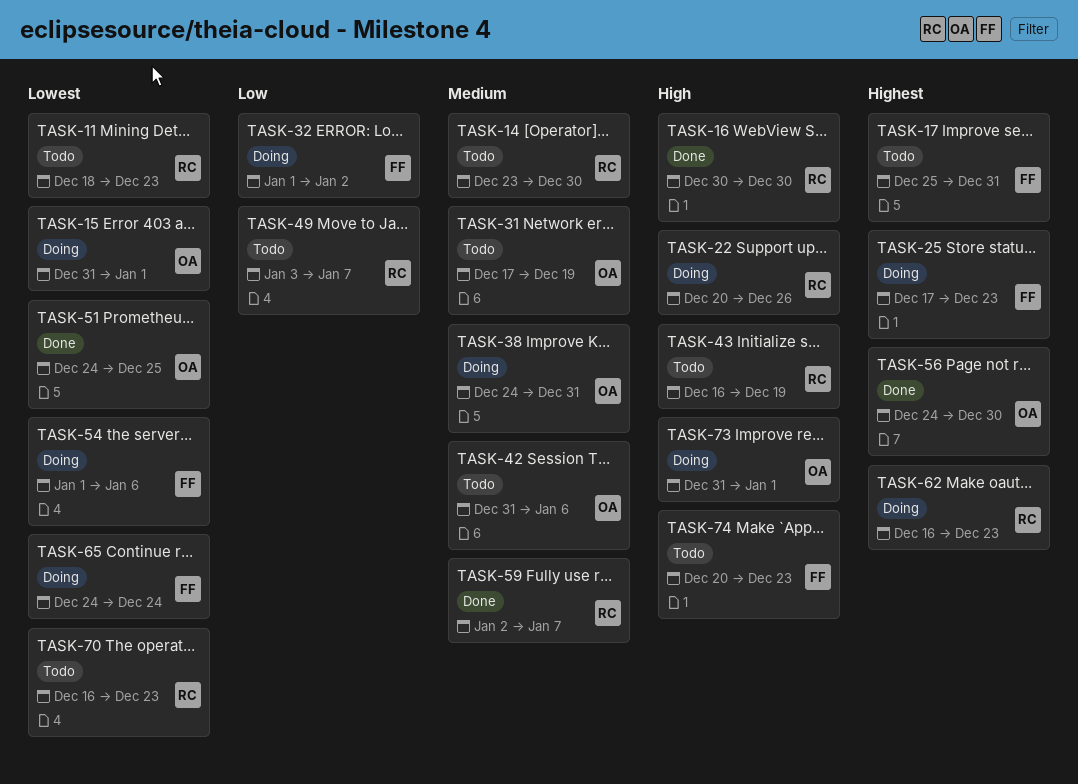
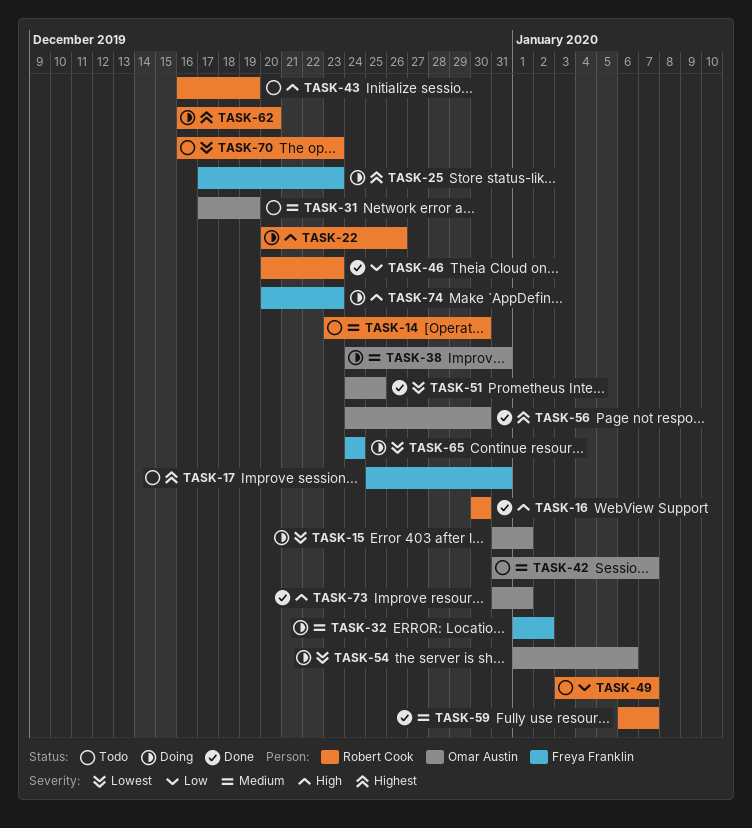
TASK-11: present -> none
TASK-32, priority: Low -> Medium
TASK-42, due: Jan 6 -> Jan 7
TASK-46: none -> present
TASK-54, owner: Freya Franklin -> Omar Austin
TASK-59, start: Jan 2 -> Jan 6
TASK-62, due: Dec 23 -> Dec 20
TASK-73, status: Doing -> Done
TASK-74, status: Todo -> Doing

